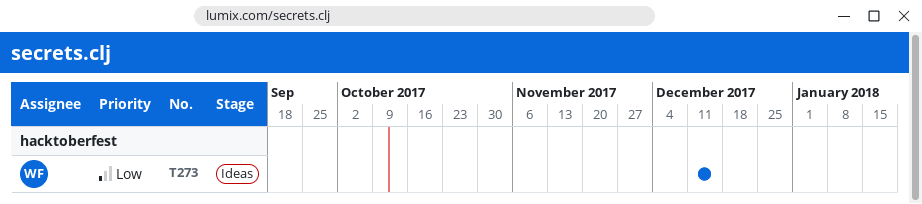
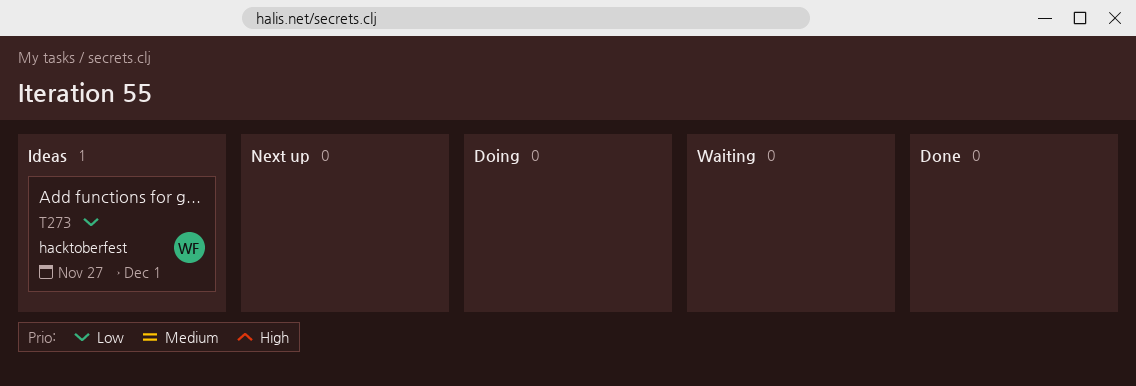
T273, start: Dec 11 -> Nov 27
T273, due: Dec 15 -> Dec 1

